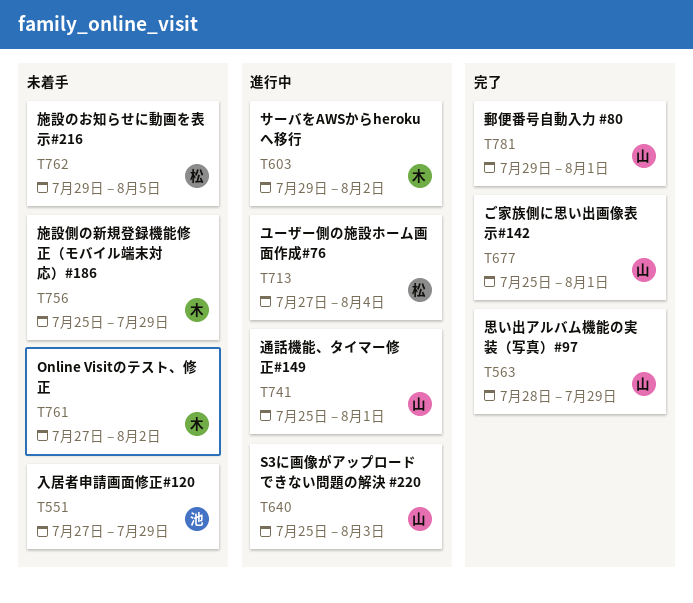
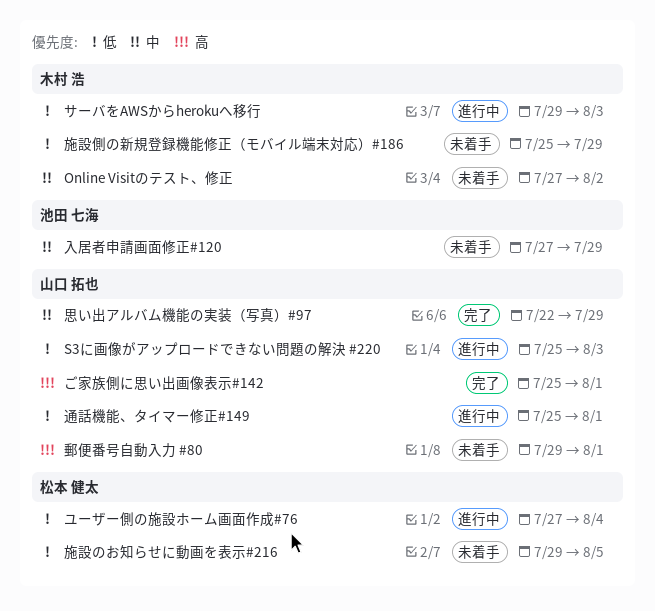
サーバをAWSからherokuへ移行, due: Aug 2 -> Aug 3
思い出アルバム機能の実装（写真）#97, start: Jul 28 -> Jul 22
郵便番号自動入力 #80, status: 完了 -> 未着手

